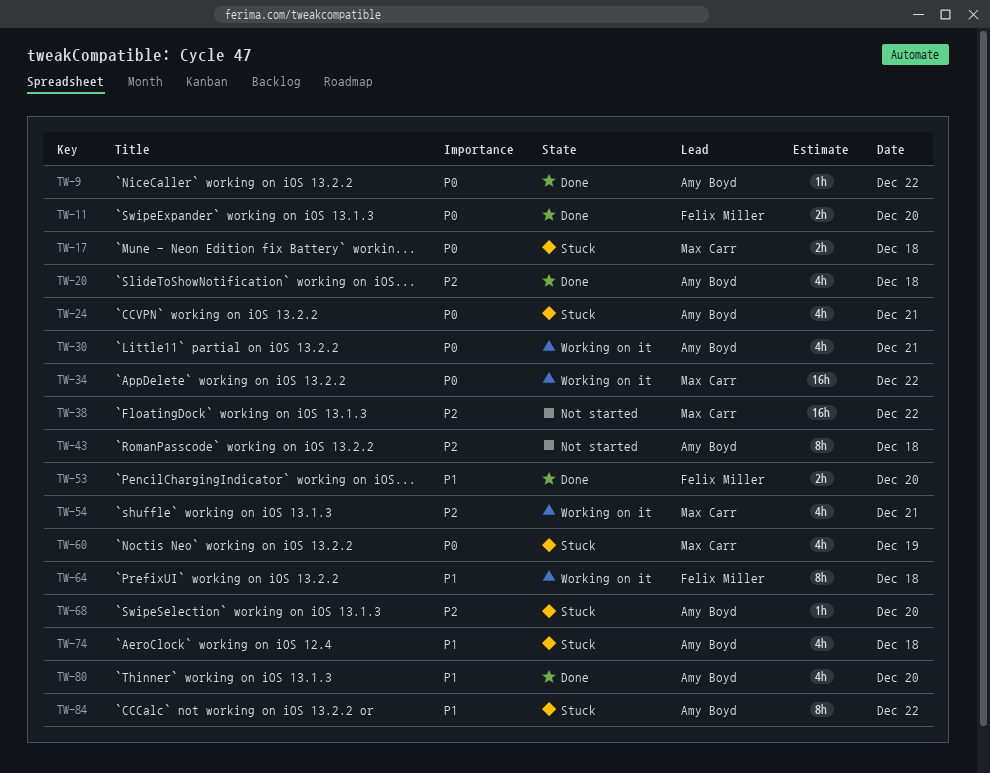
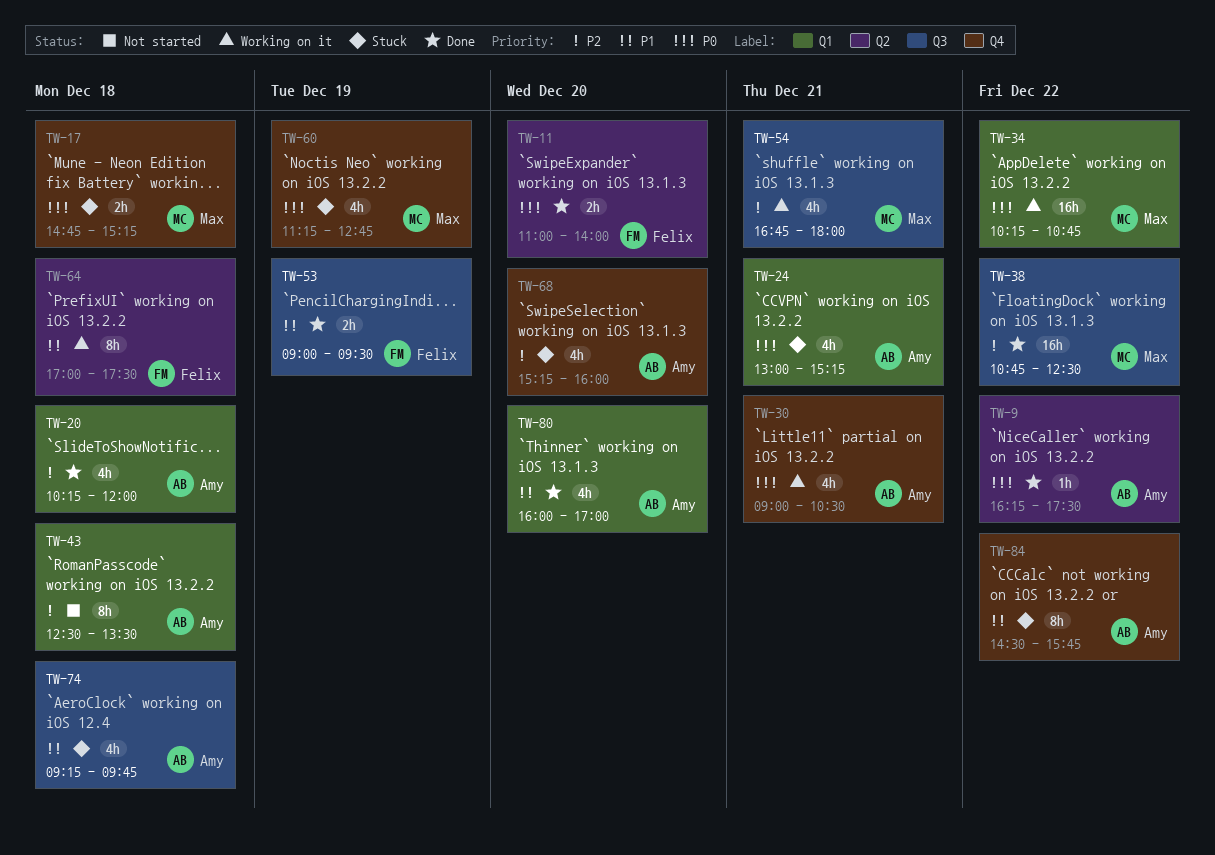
TW-38, status: Not started -> Done
TW-53, day: Dec 20 -> Dec 19
TW-68, estimate: 1h -> 4h

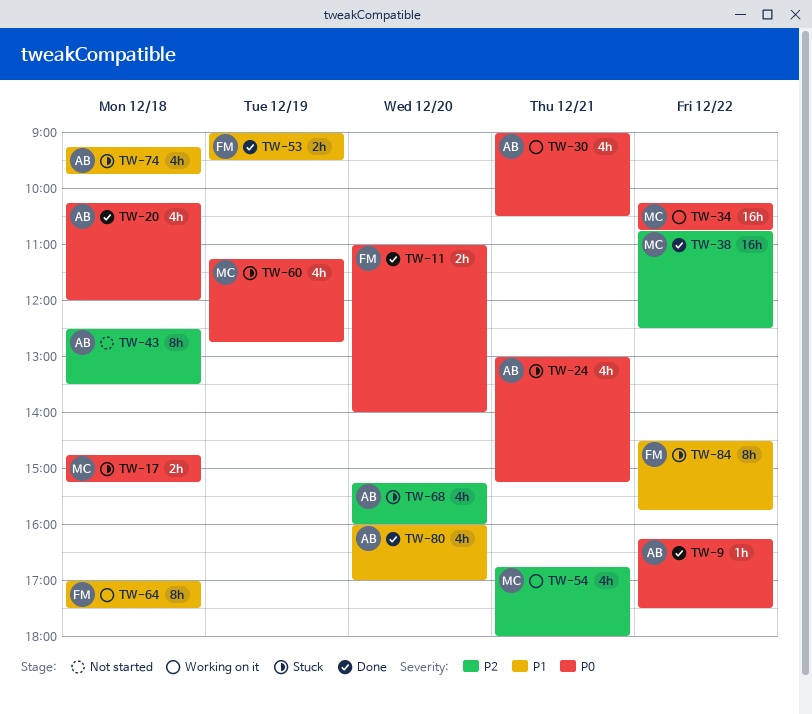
TW-20, priority: P2 -> P0
TW-84, owner: Amy -> Felix

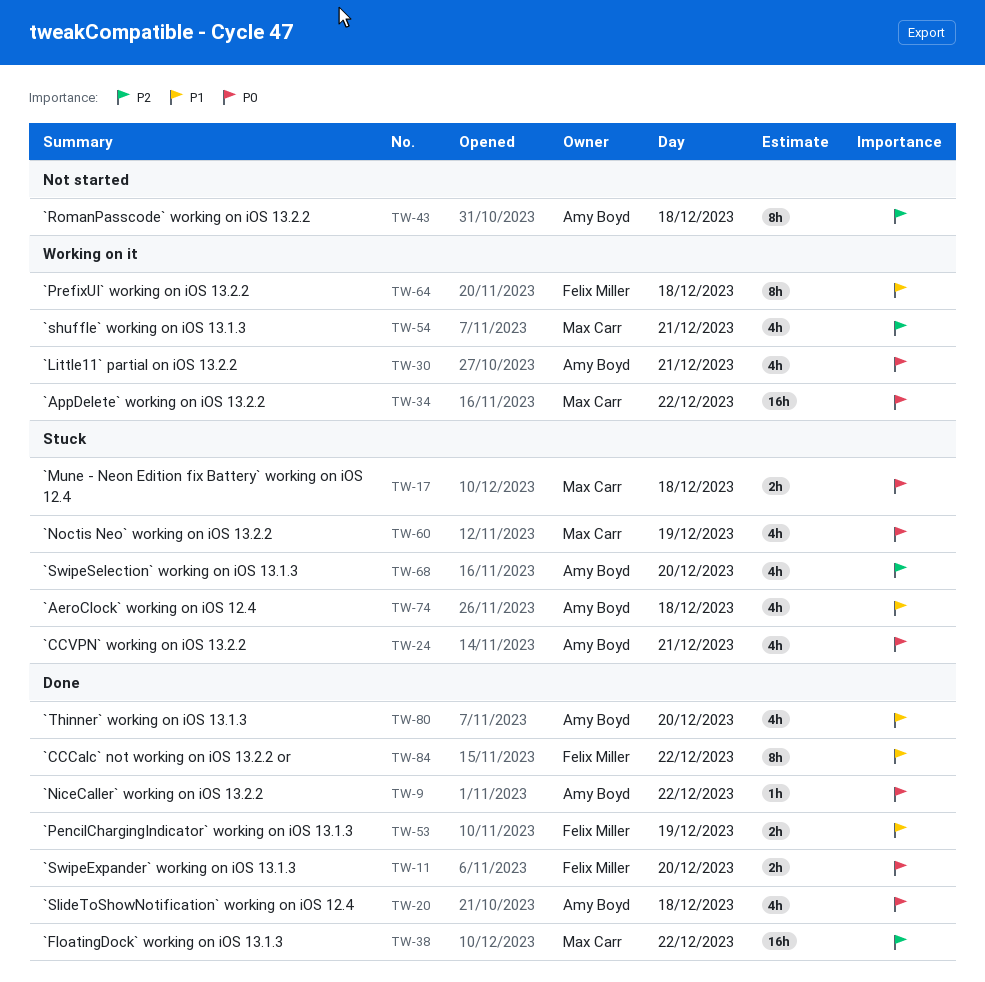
TW-84, status: Stuck -> Done

